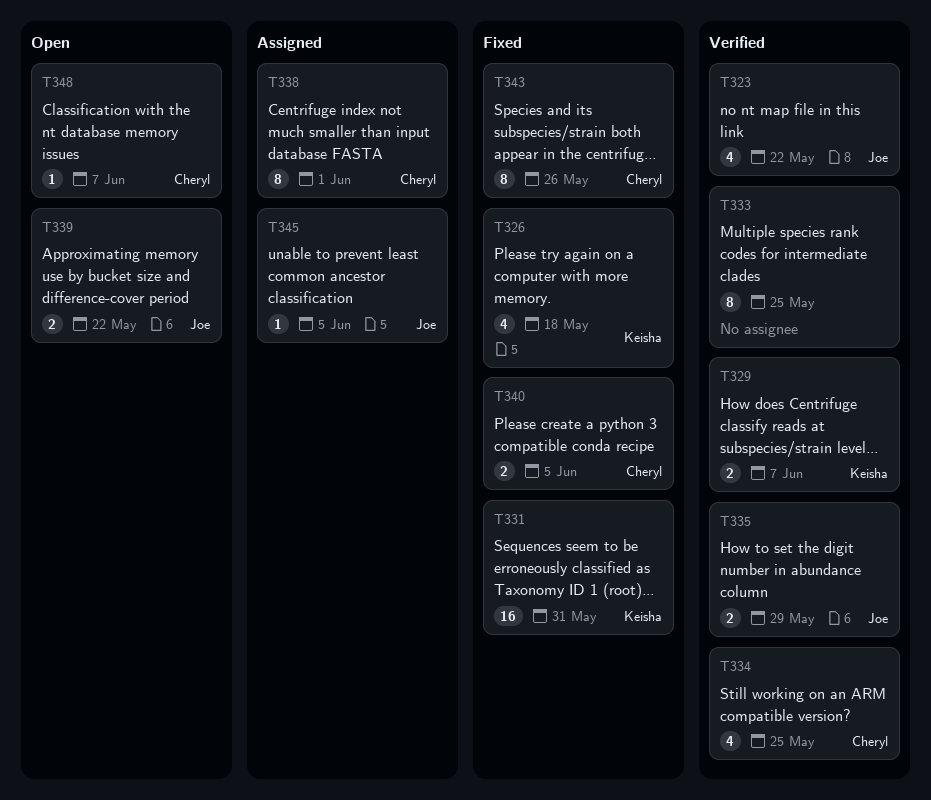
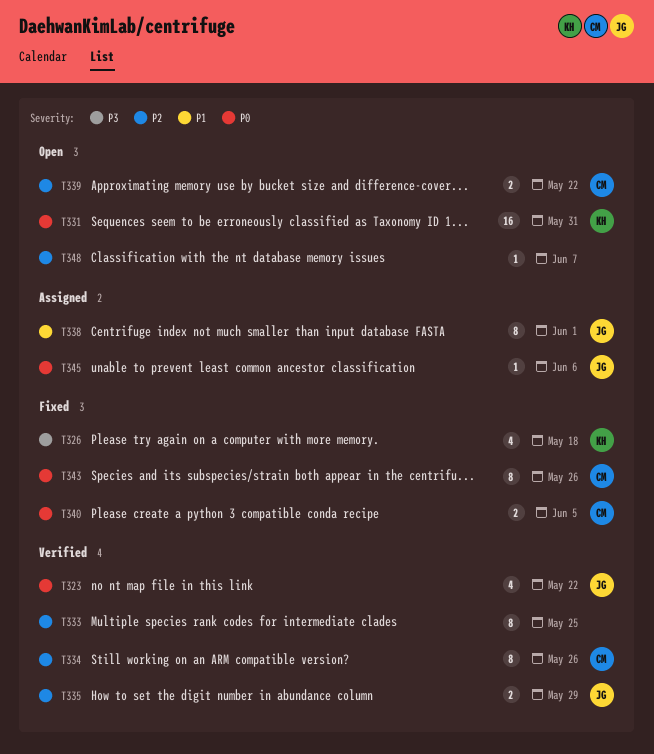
T329: present -> none
T331, status: Fixed -> Open
T334, estimate: 4 -> 8
T334, due: May 25 -> May 26
T338, owner: Cheryl -> Joe
T339, owner: Joe -> Cheryl
T345, due: Jun 5 -> Jun 6
T348, owner: Cheryl -> none

